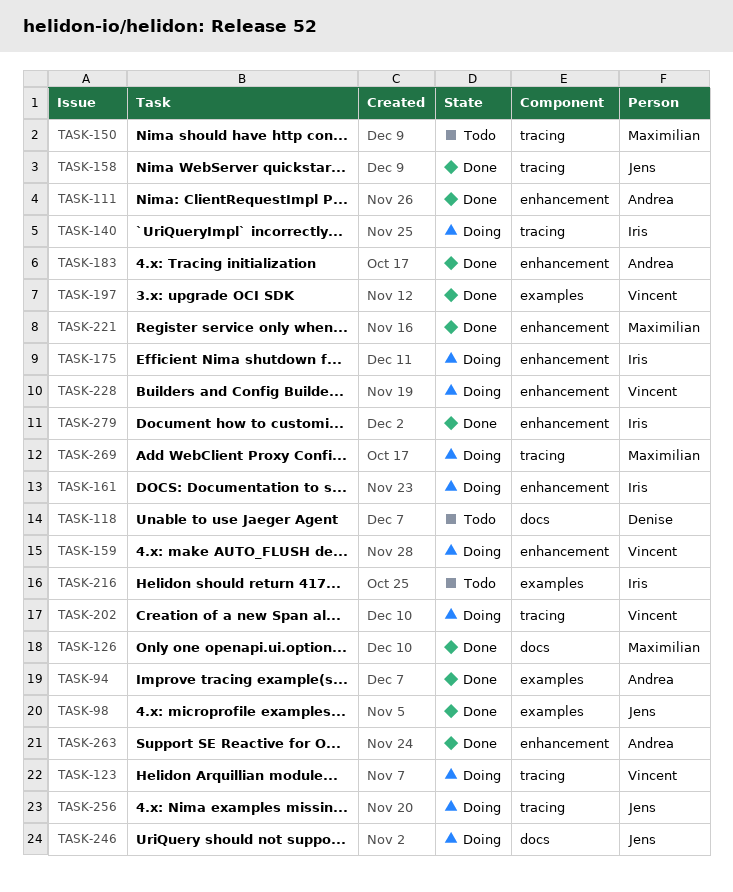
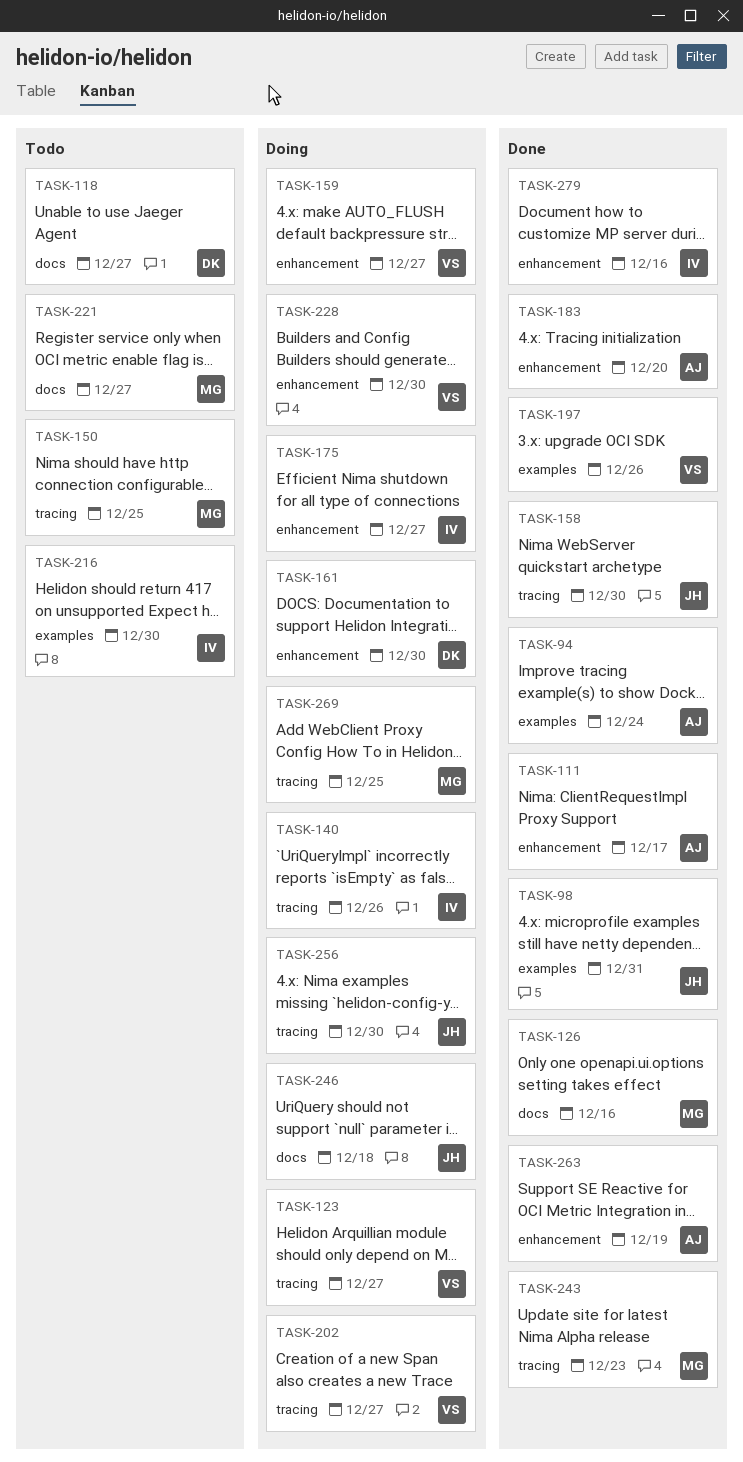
TASK-161, owner: Iris -> Denise
TASK-221, status: Done -> Todo
TASK-221, label: enhancement -> docs
TASK-243: none -> present

